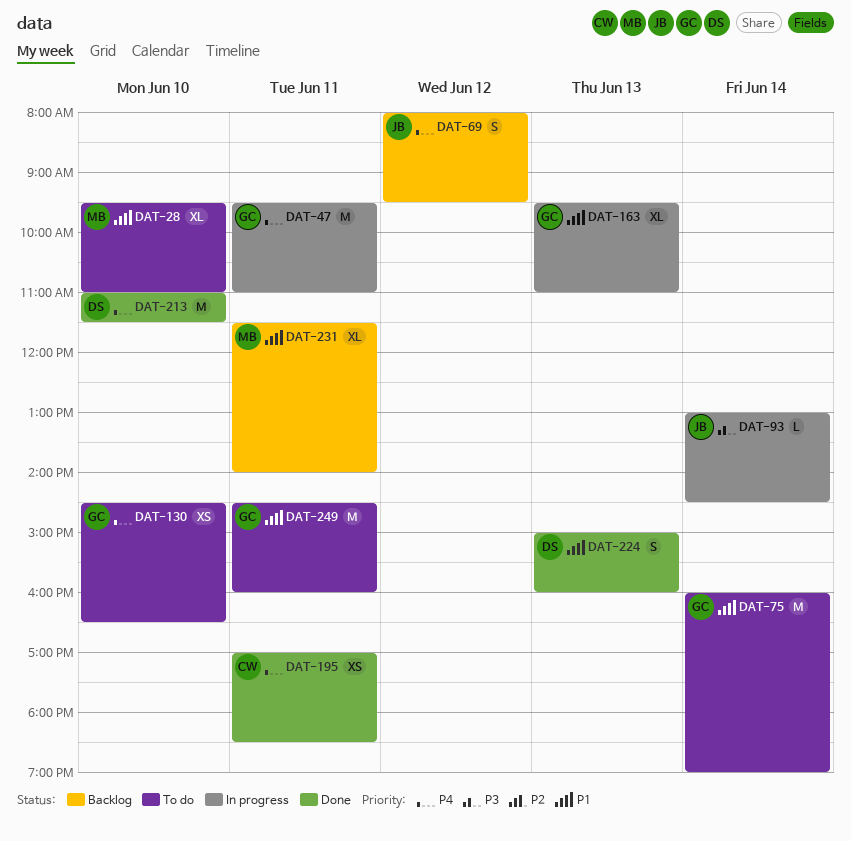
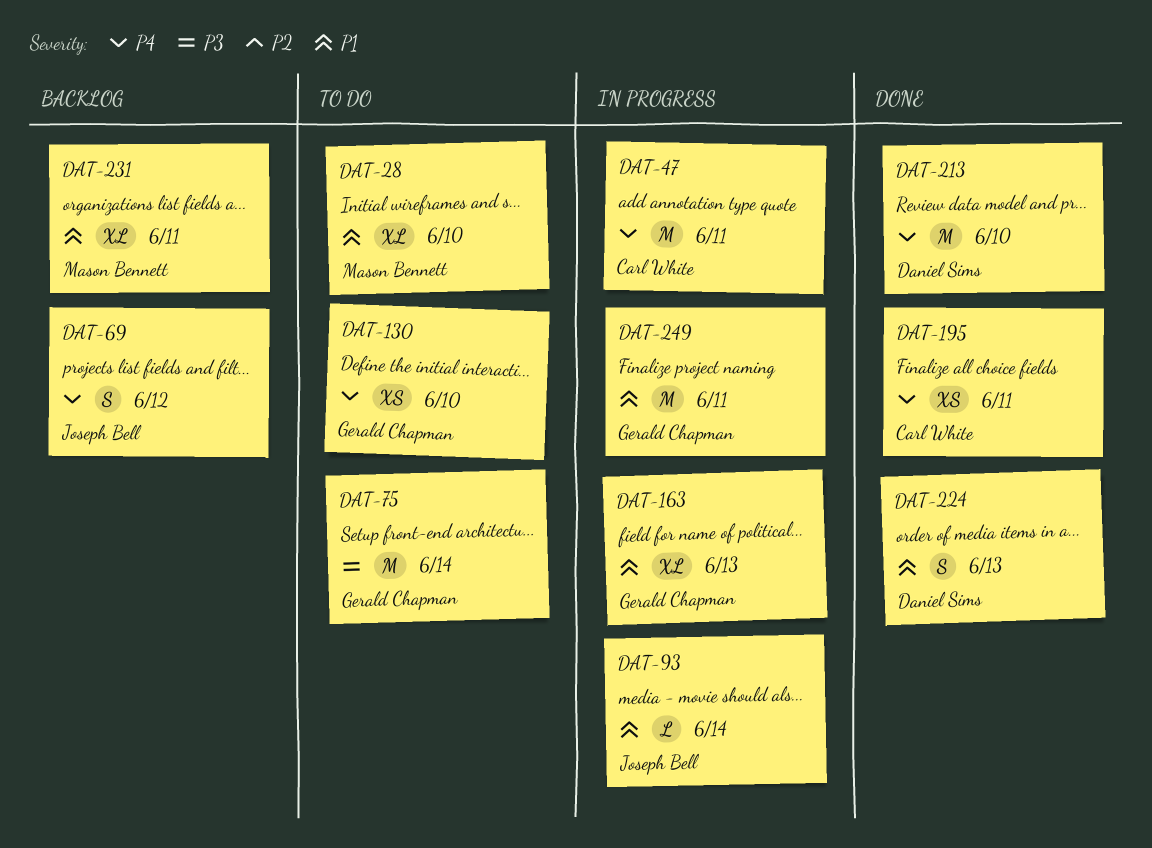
DAT-47, owner: Gerald Chapman -> Carl White
DAT-75, priority: P1 -> P3
DAT-93, priority: P3 -> P1
DAT-249, status: To do -> In progress

